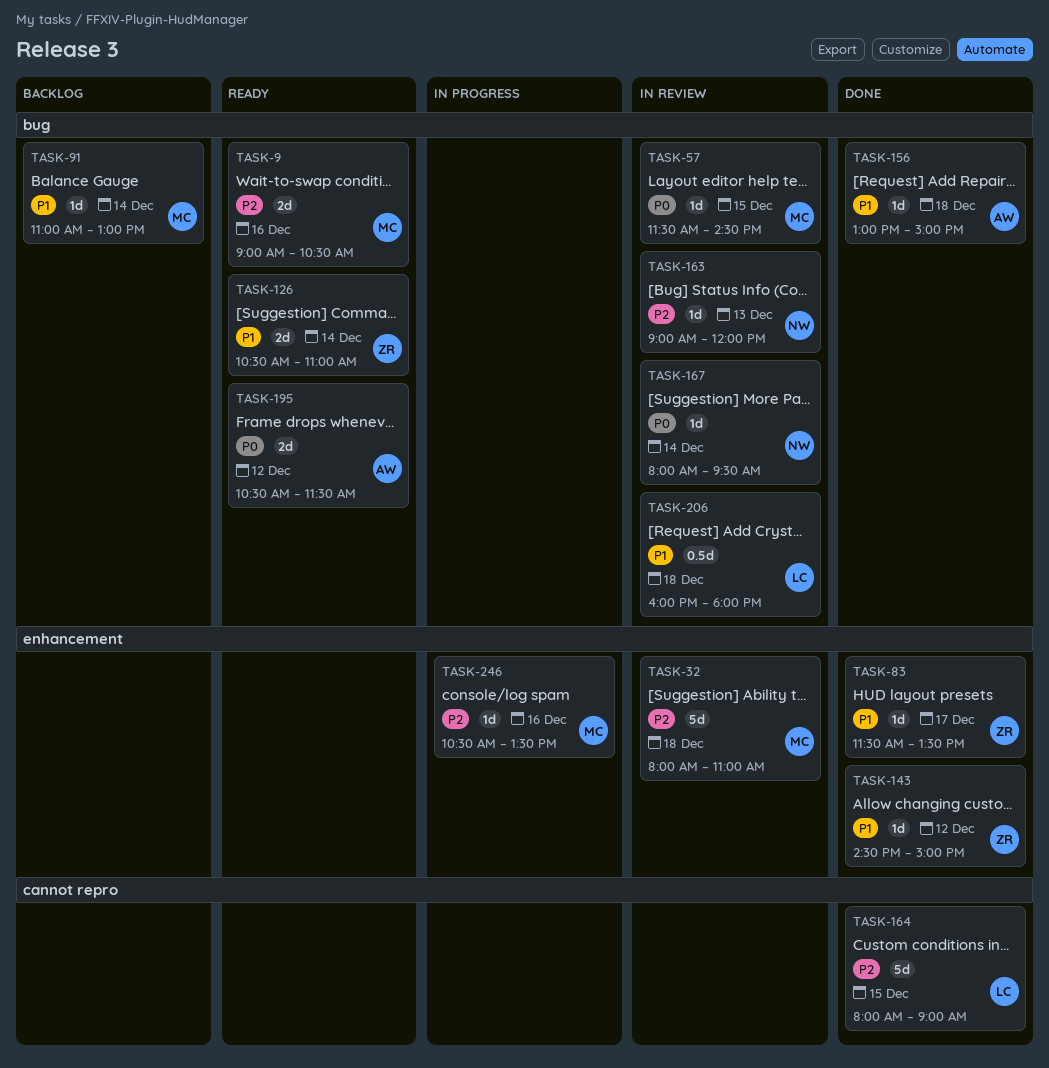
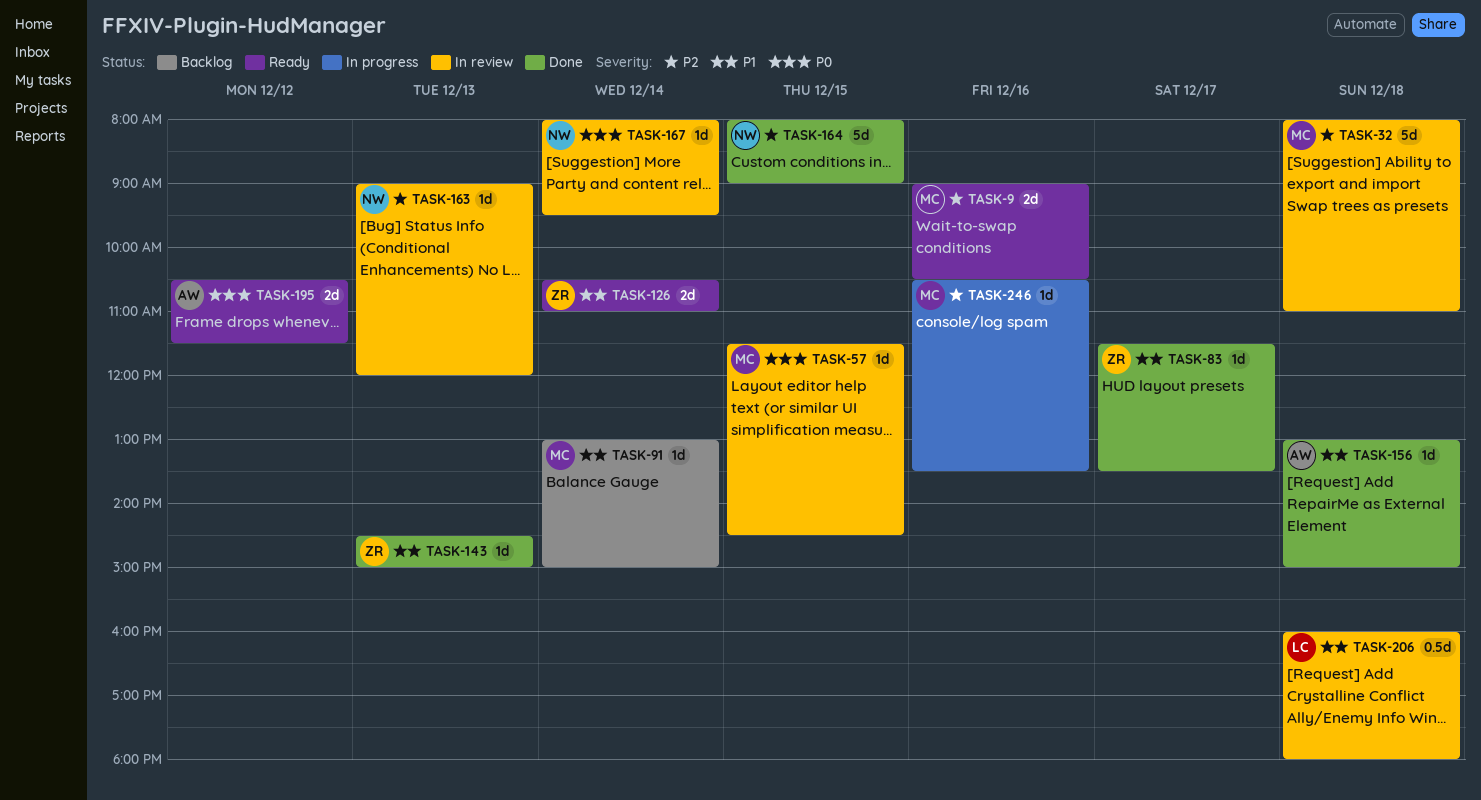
TASK-91, begins: 11:00 -> 13:00
TASK-91, ends: 13:00 -> 15:00
TASK-143, day: Dec 12 -> Dec 13
TASK-164, owner: LC -> NW

